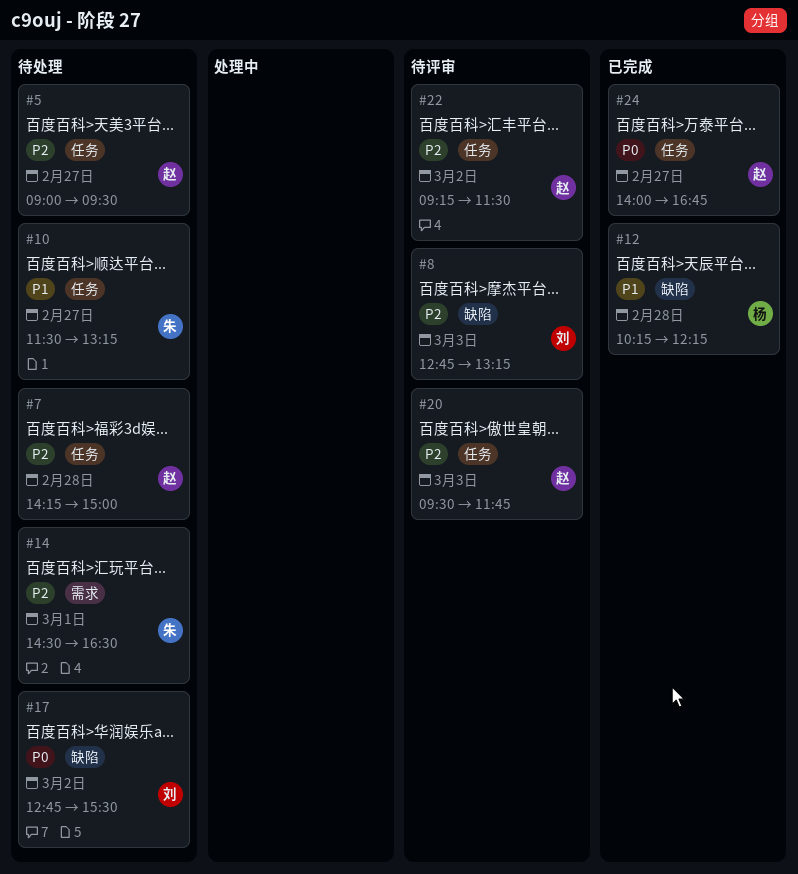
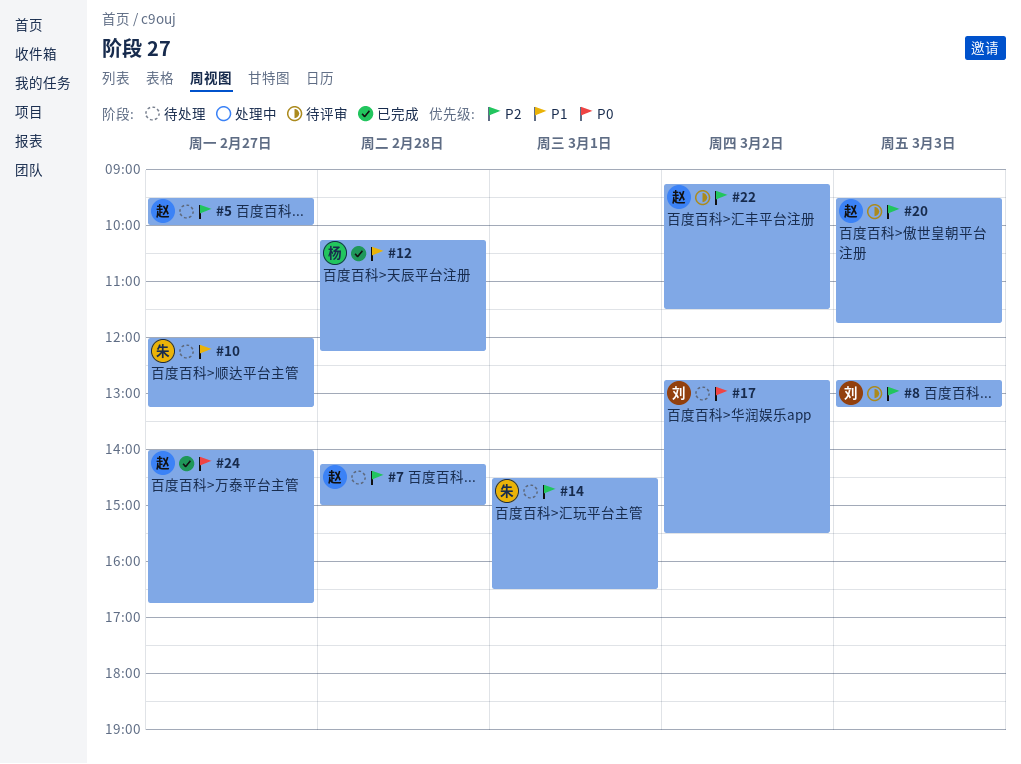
#5, begins: 09:00 -> 09:30
#5, ends: 09:30 -> 10:00
#10, begins: 11:30 -> 12:00

